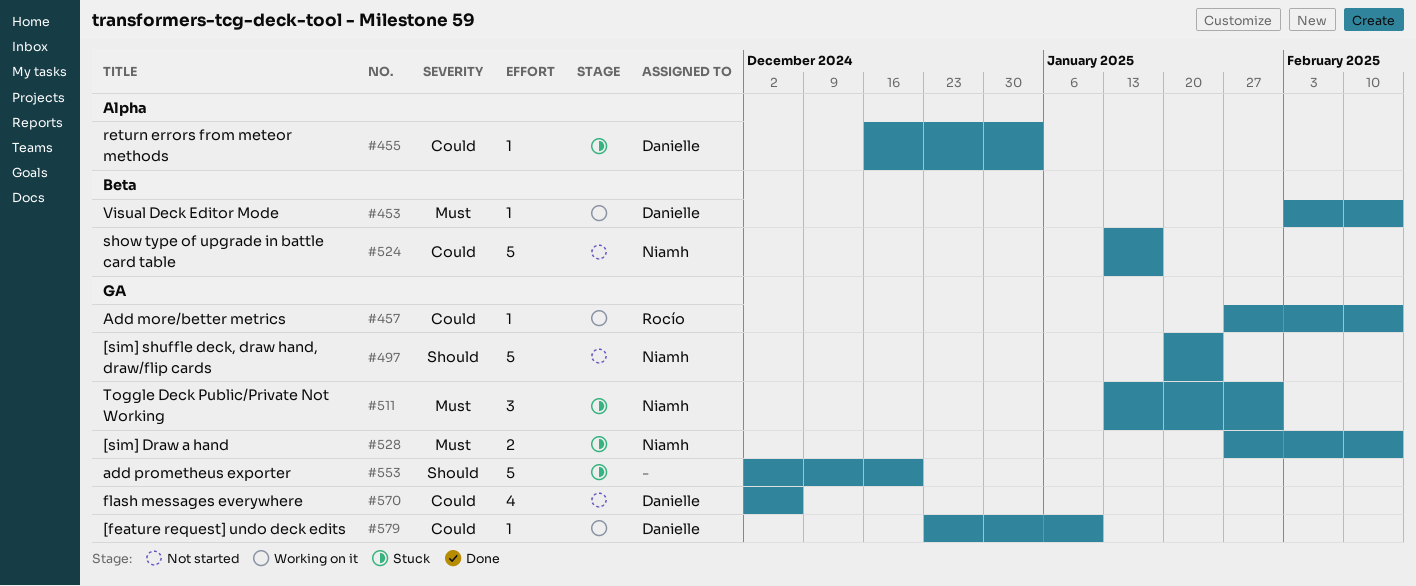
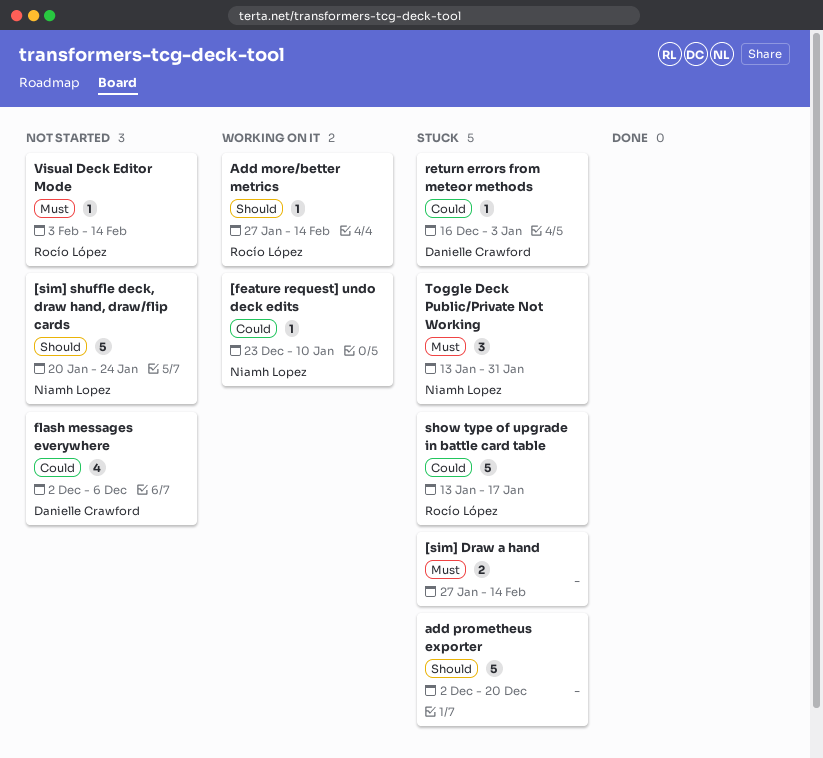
[feature request] undo deck edits, owner: Danielle Crawford -> Niamh Lopez
[sim] Draw a hand, owner: Niamh Lopez -> none
Add more/better metrics, priority: Could -> Should
show type of upgrade in battle card table, status: Not started -> Stuck
show type of upgrade in battle card table, owner: Niamh Lopez -> Rocío López
Visual Deck Editor Mode, status: Working on it -> Not started
Visual Deck Editor Mode, owner: Danielle Crawford -> Rocío López

